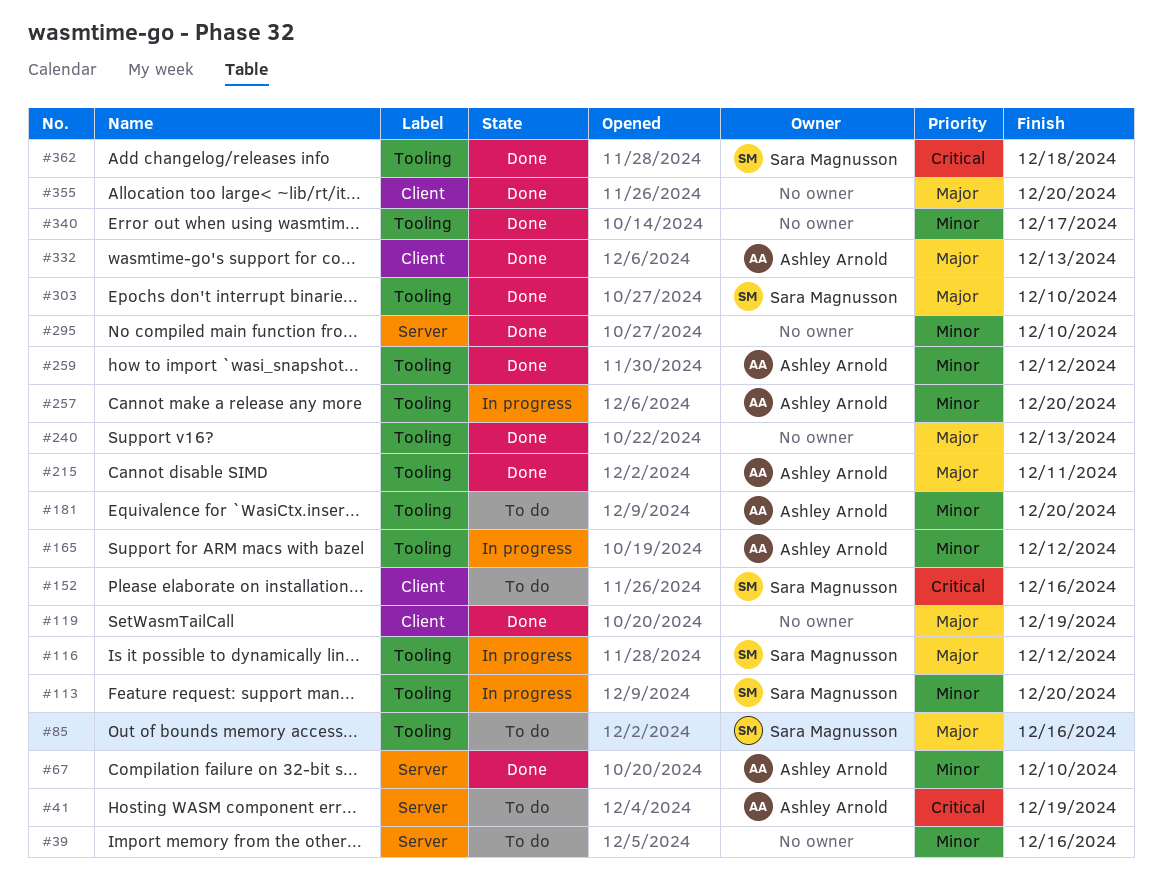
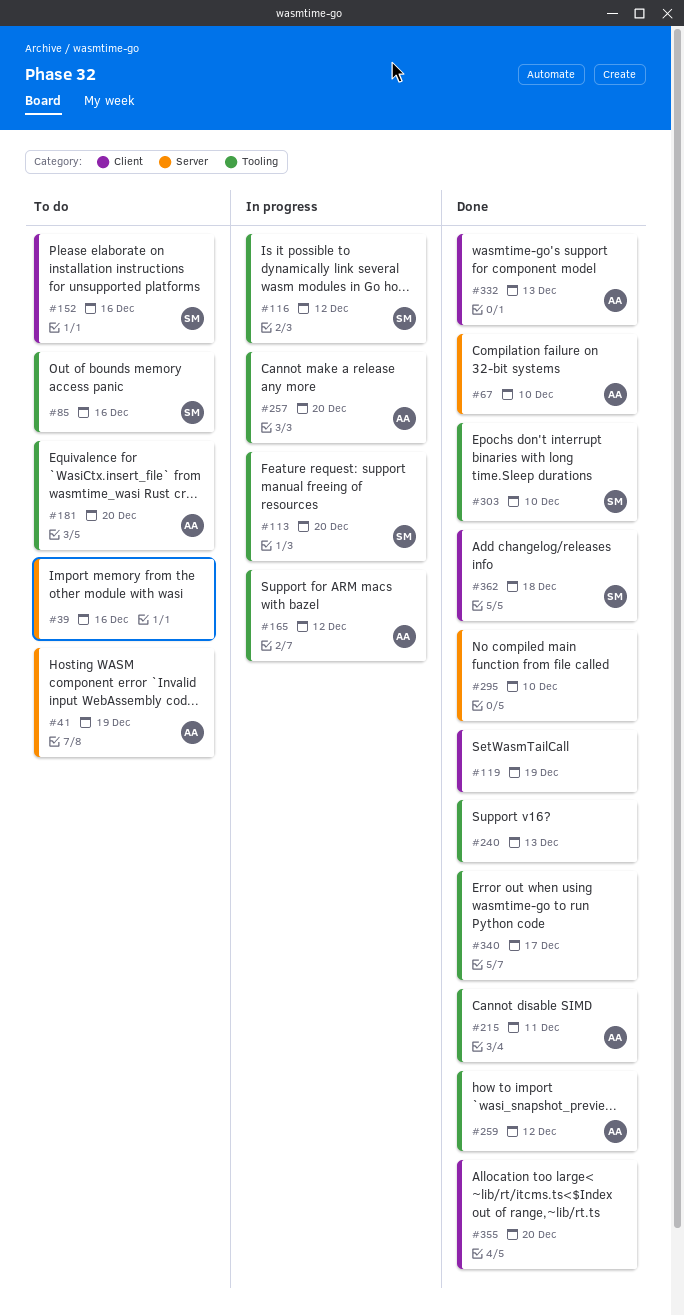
#362, label: Tooling -> Client

